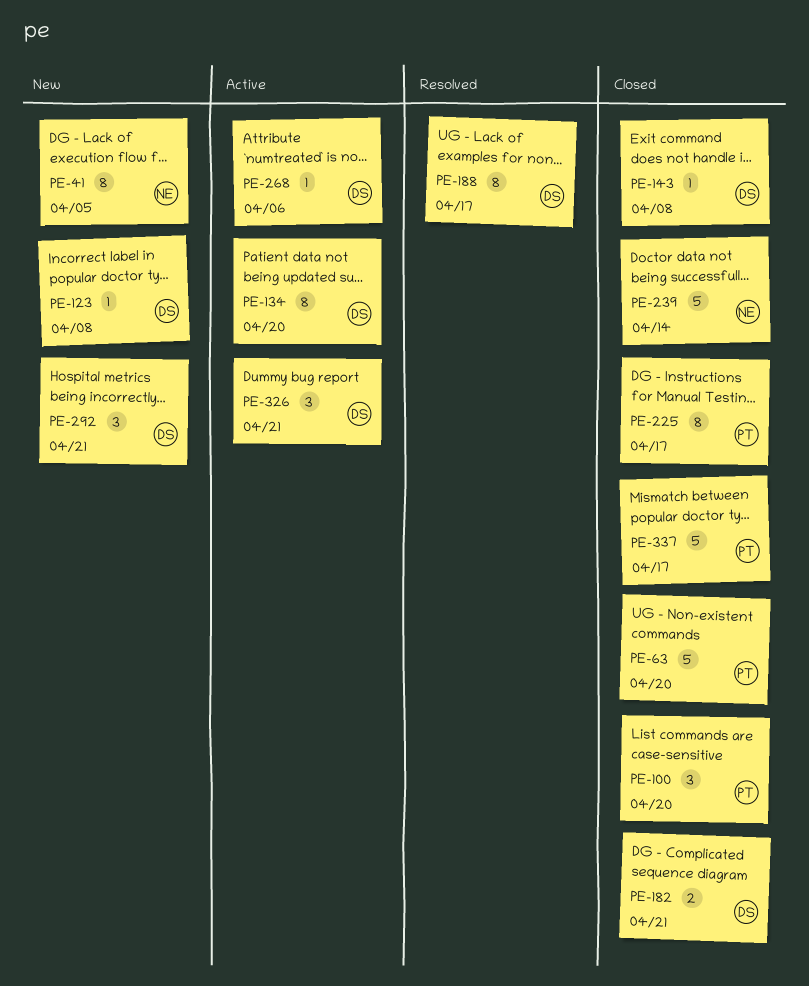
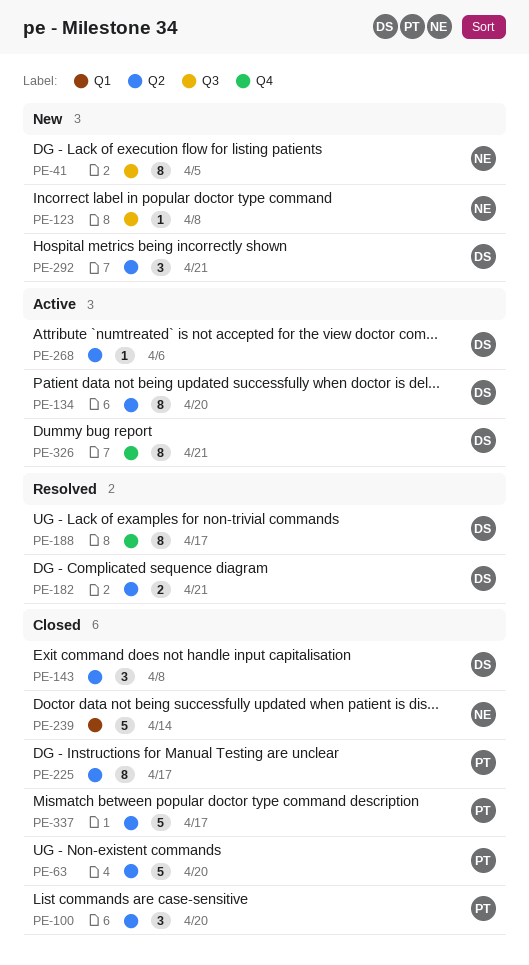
PE-123, owner: DS -> NE
PE-143, estimate: 1 -> 3
PE-182, status: Closed -> Resolved
PE-326, estimate: 3 -> 8

